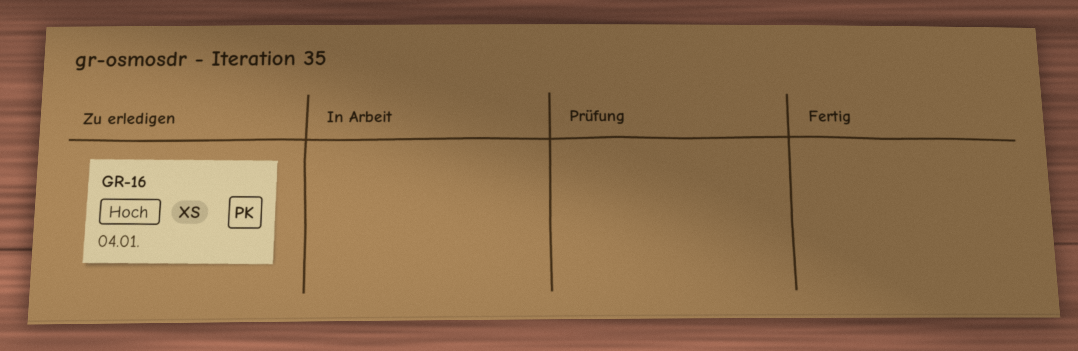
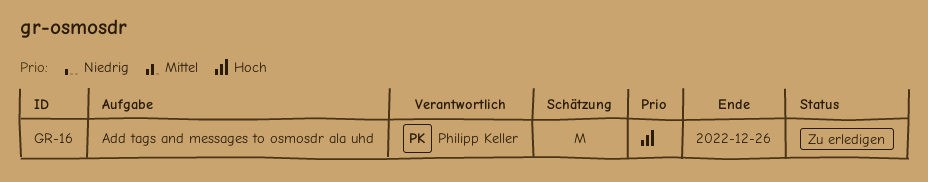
GR-16, estimate: XS -> M
GR-16, due: Jan 4 -> Dec 26

